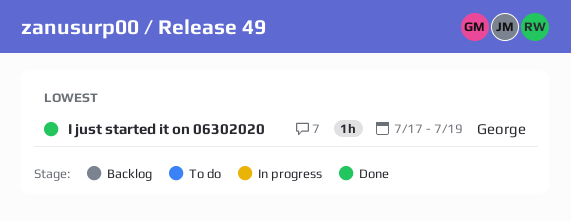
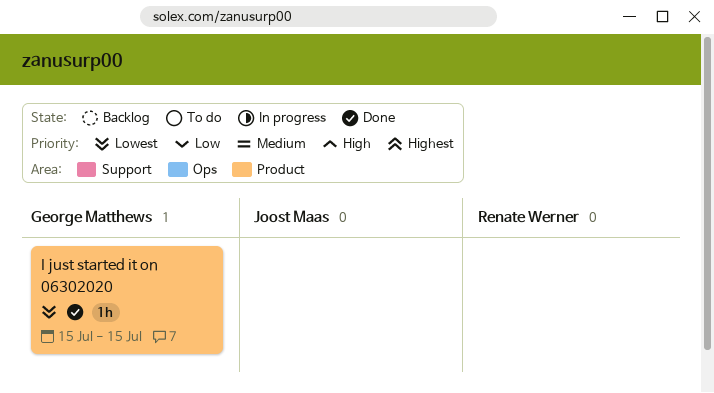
I just started it on 06302020, start: Jul 17 -> Jul 15
I just started it on 06302020, due: Jul 19 -> Jul 15

